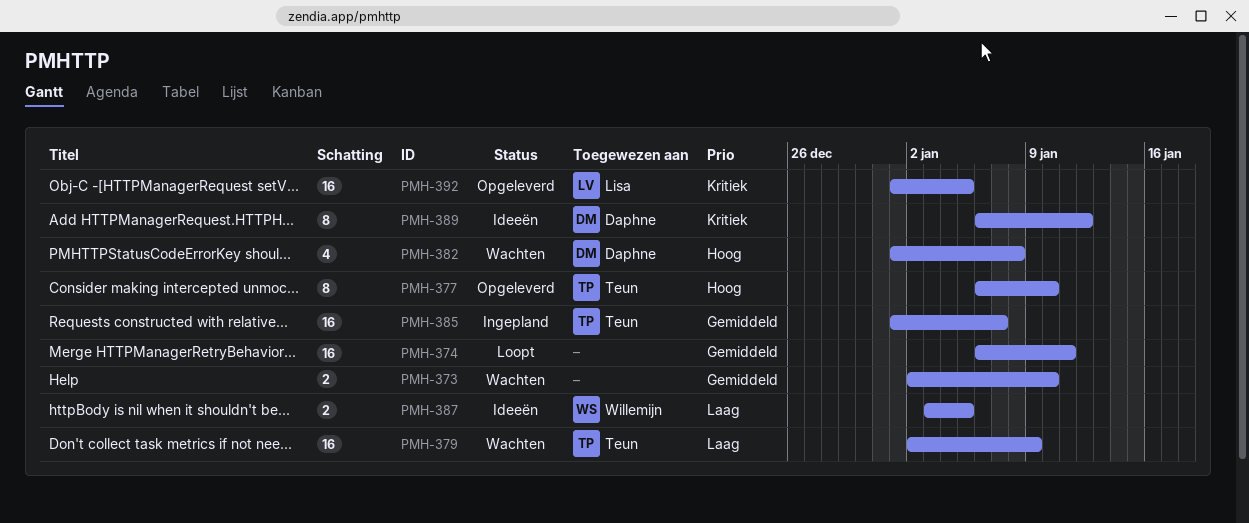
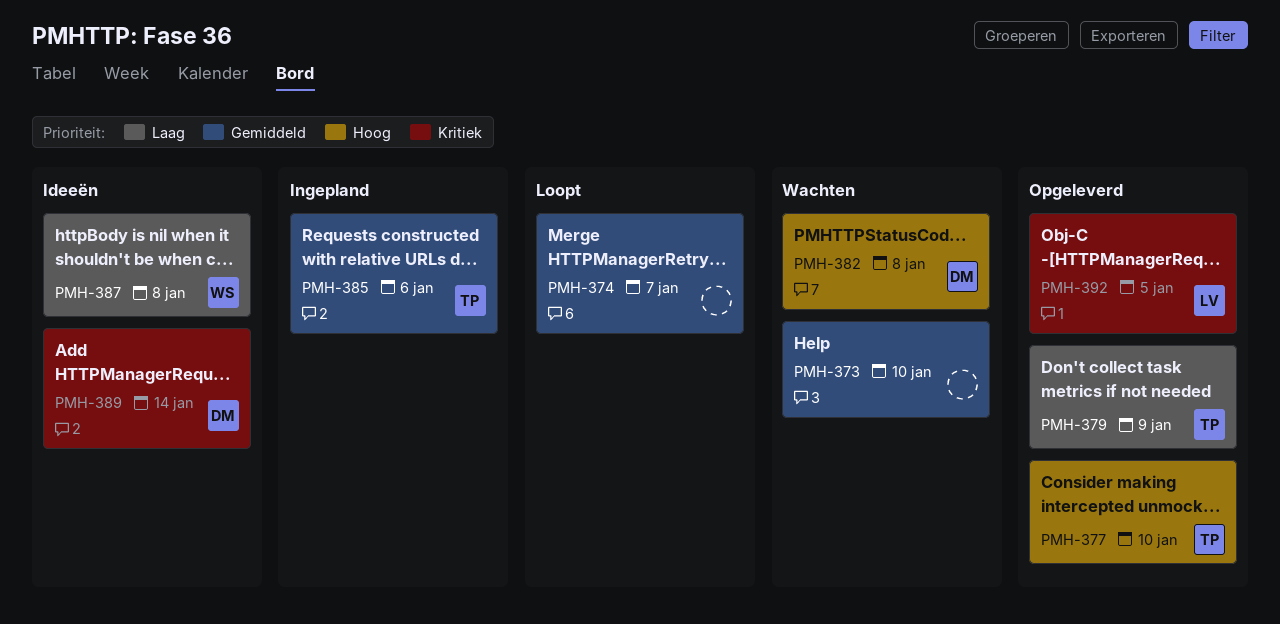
PMH-374, due: Jan 11 -> Jan 7
PMH-379, status: Wachten -> Opgeleverd
PMH-385, due: Jan 7 -> Jan 6
PMH-387, due: Jan 5 -> Jan 8
PMH-389, due: Jan 12 -> Jan 14

